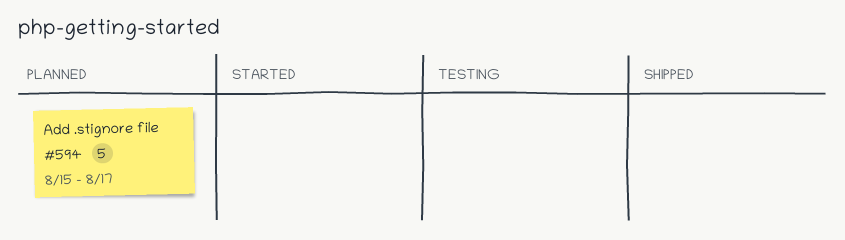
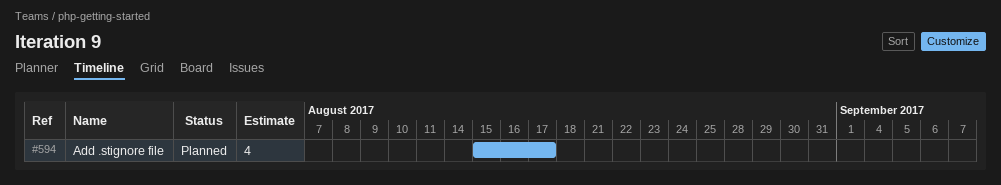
#594, estimate: 5 -> 4

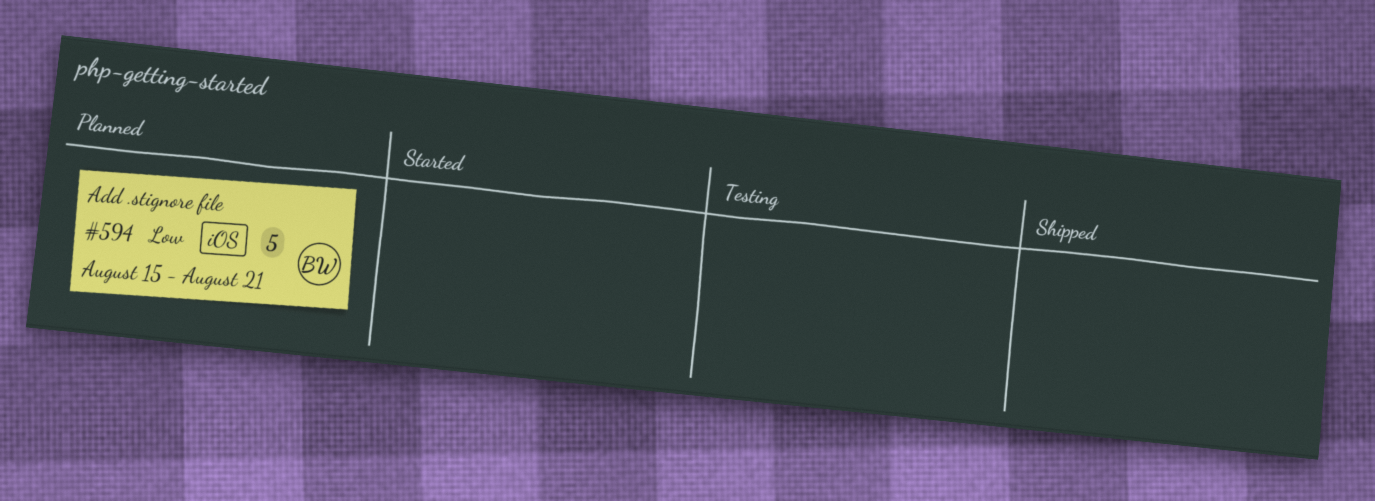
#594, estimate: 4 -> 5
#594, due: Aug 17 -> Aug 21

